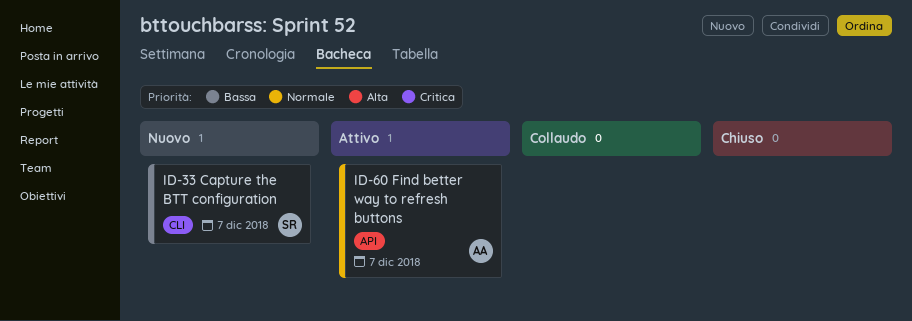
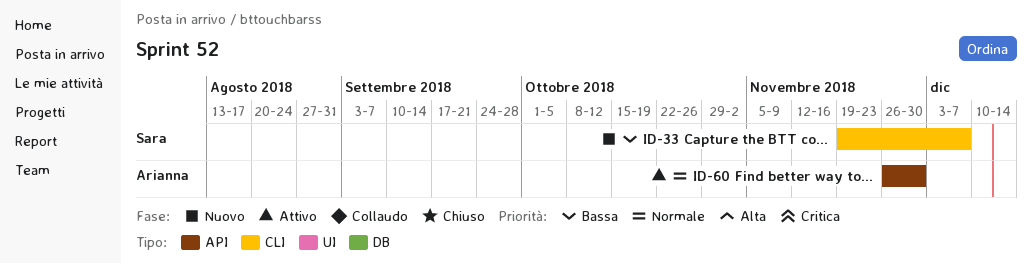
ID-60, due: Dec 7 -> Nov 30

